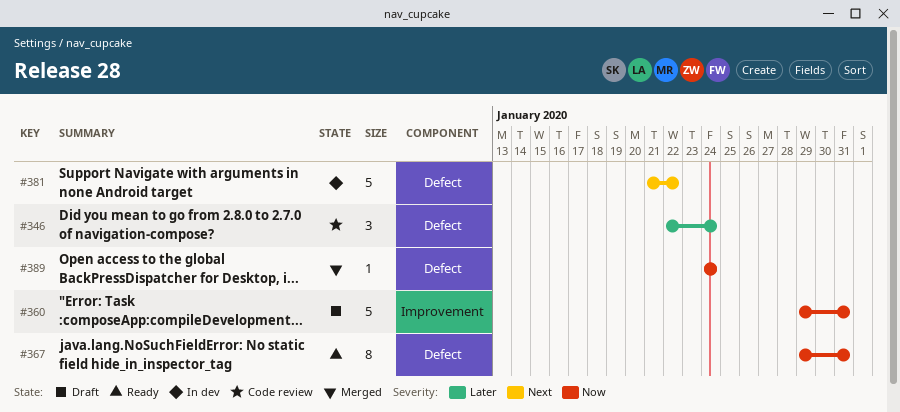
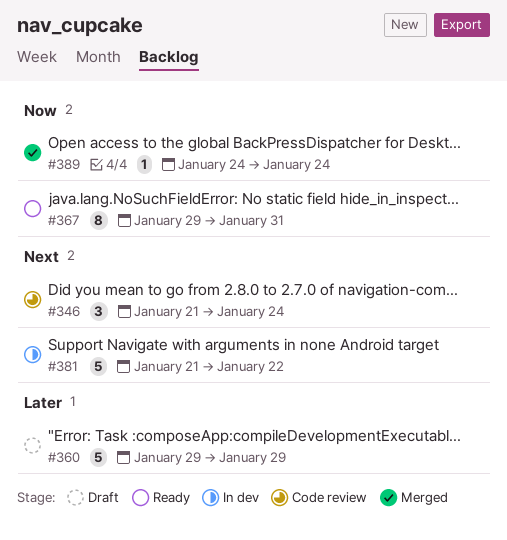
#346, priority: Later -> Next
#346, start: Jan 22 -> Jan 21
#360, priority: Now -> Later
#360, due: Jan 31 -> Jan 29

